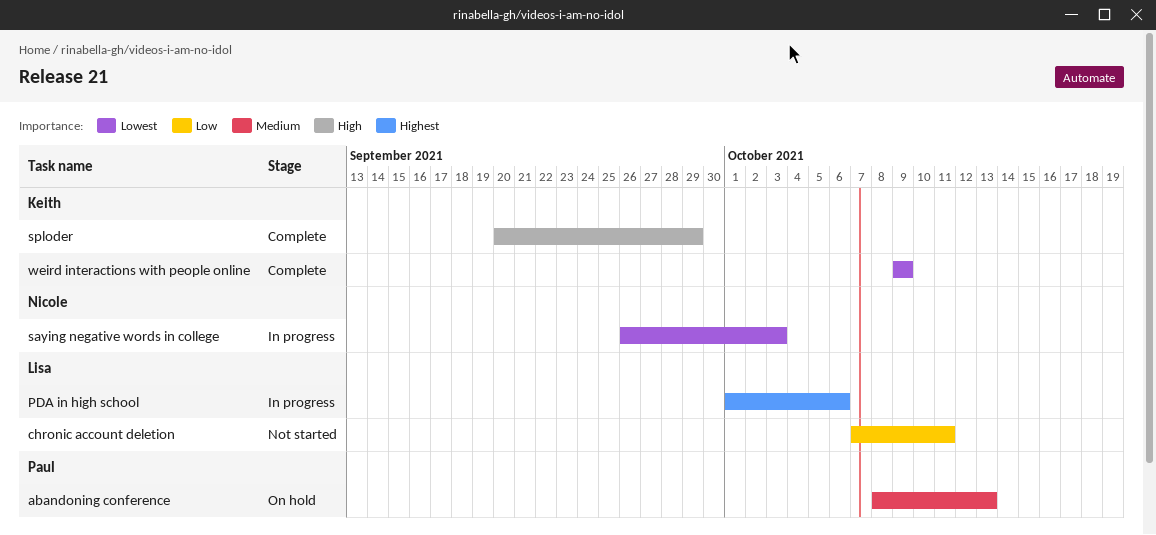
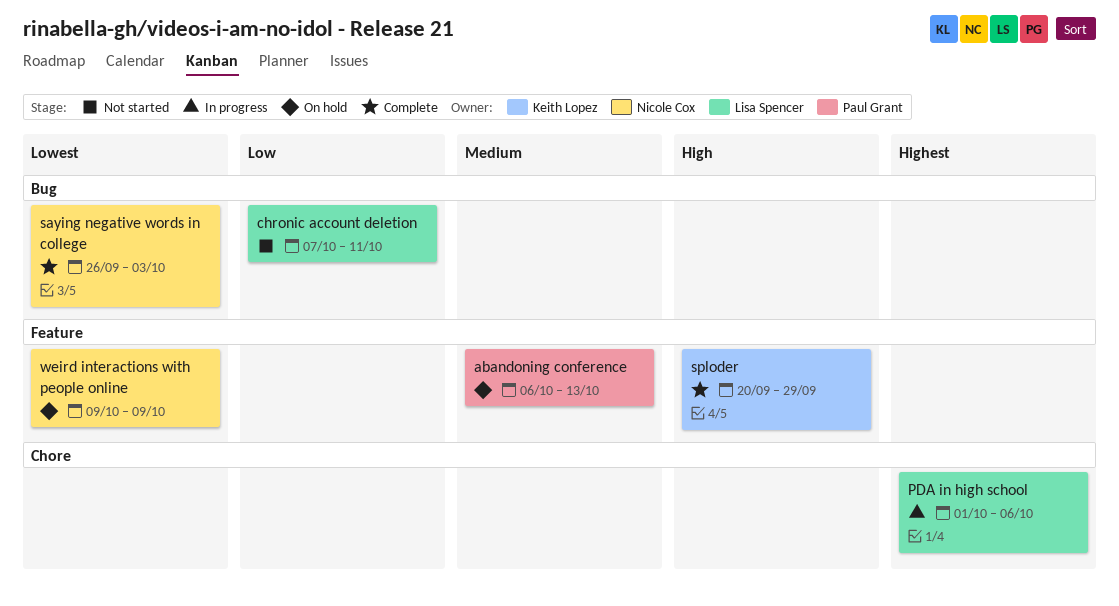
abandoning conference, start: Oct 8 -> Oct 6
saying negative words in college, status: In progress -> Complete
weird interactions with people online, status: Complete -> On hold
weird interactions with people online, owner: Keith Lopez -> Nicole Cox

